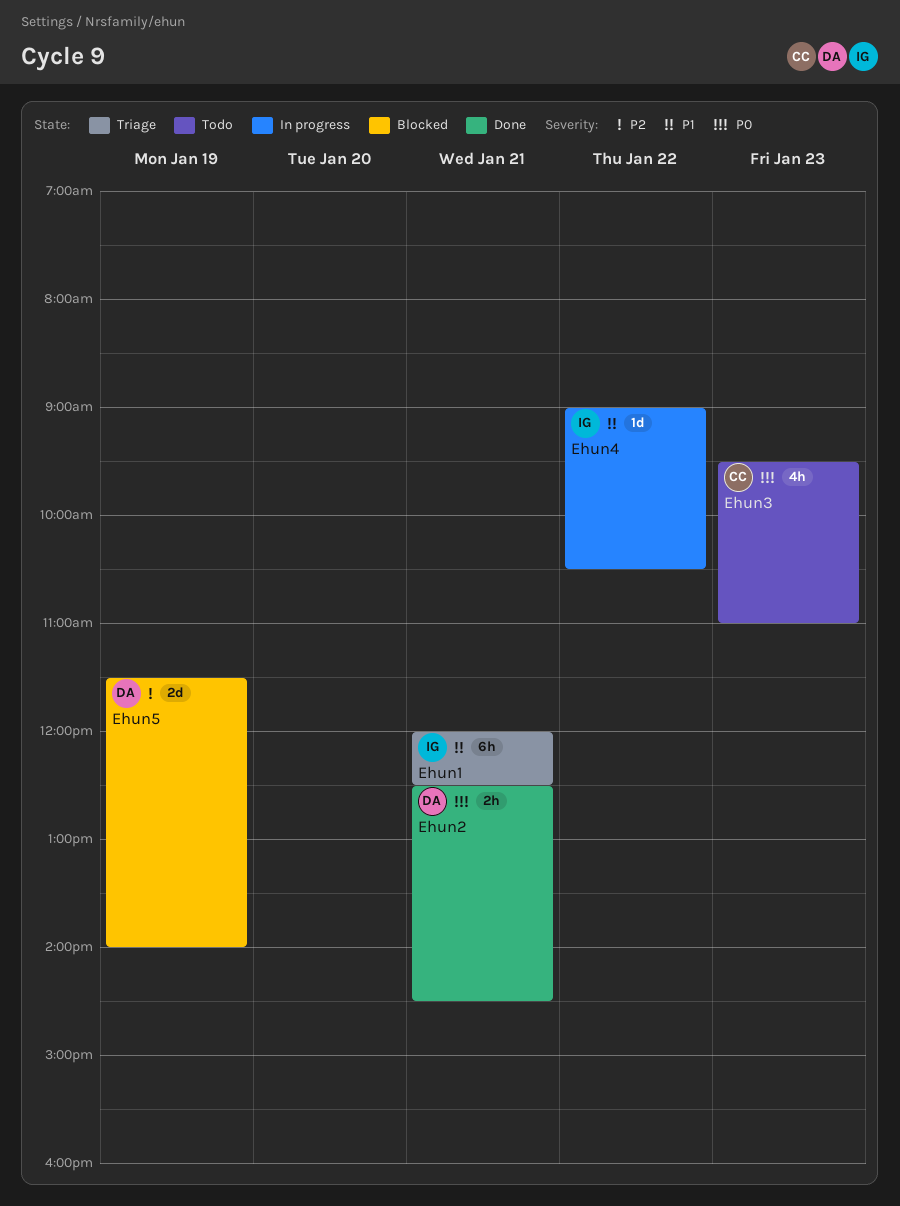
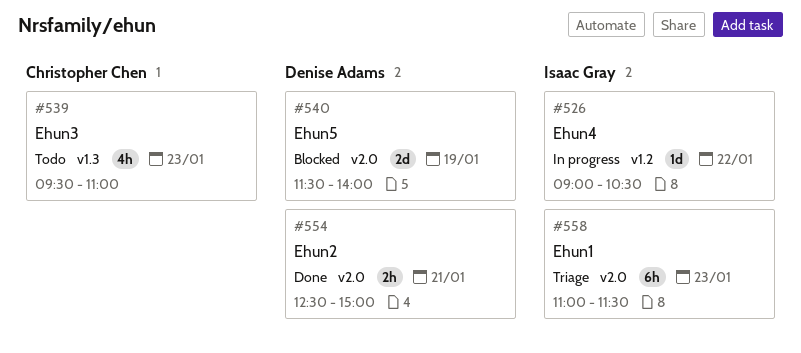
Ehun1, day: Jan 21 -> Jan 23
Ehun1, begins: 12:00 -> 11:00
Ehun1, ends: 12:30 -> 11:30
Ehun2, ends: 14:30 -> 15:00

